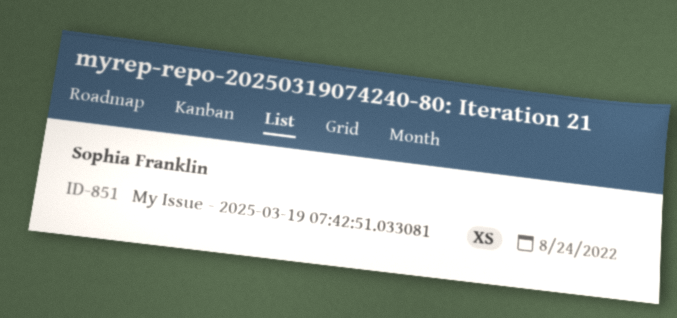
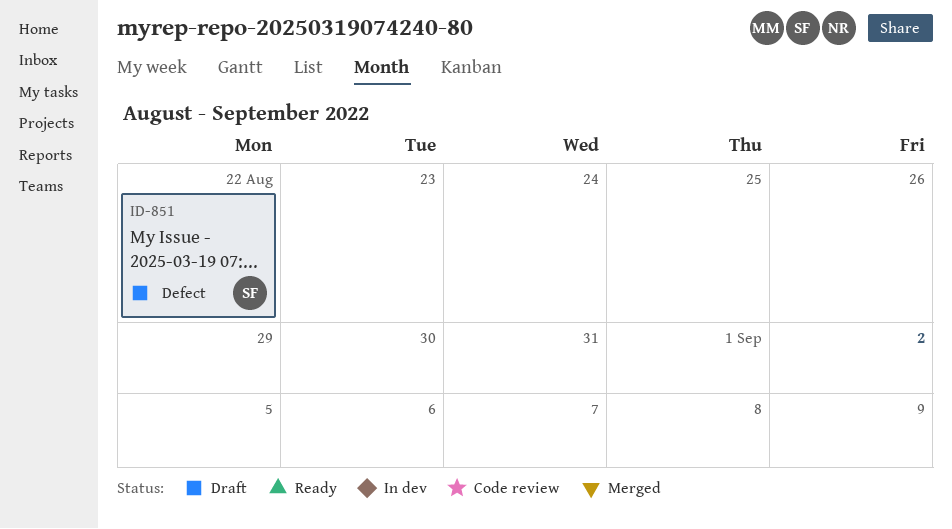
ID-851, due: Aug 24 -> Aug 22

